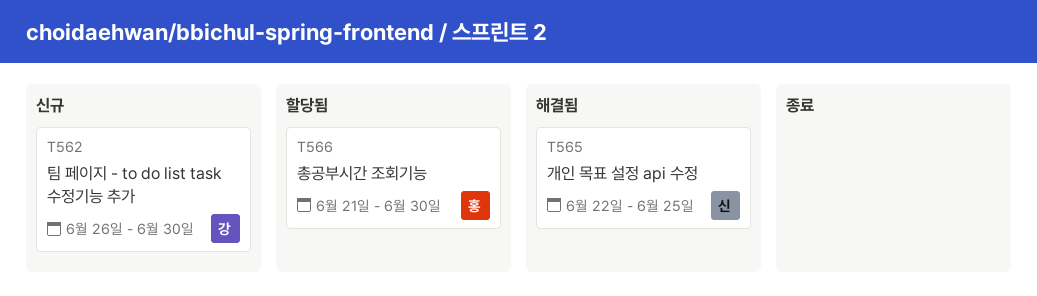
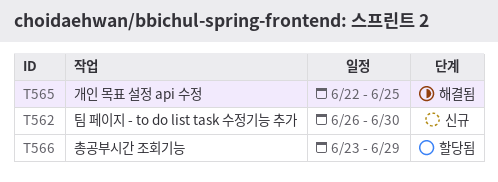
T566, start: Jun 21 -> Jun 23
T566, due: Jun 30 -> Jun 29

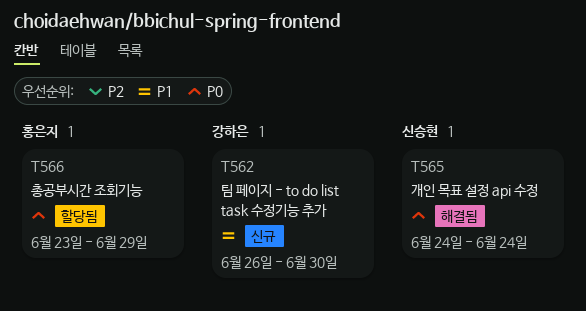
T565, start: Jun 22 -> Jun 24
T565, due: Jun 25 -> Jun 24

